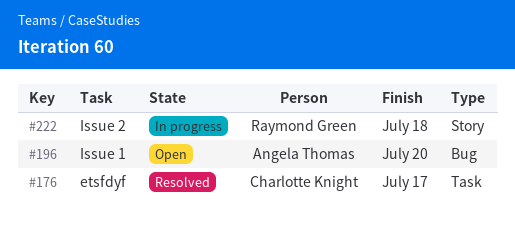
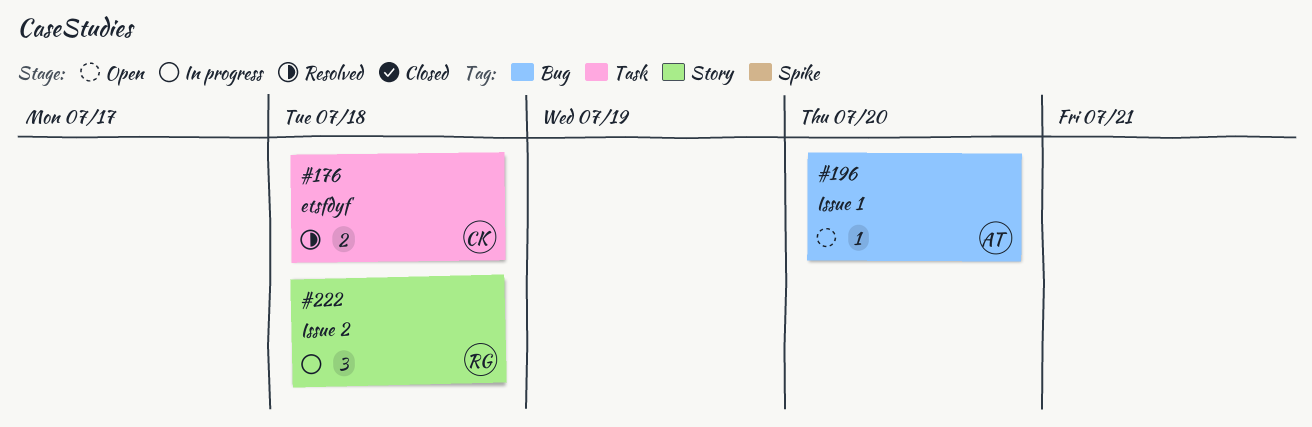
#176, due: Jul 17 -> Jul 18

